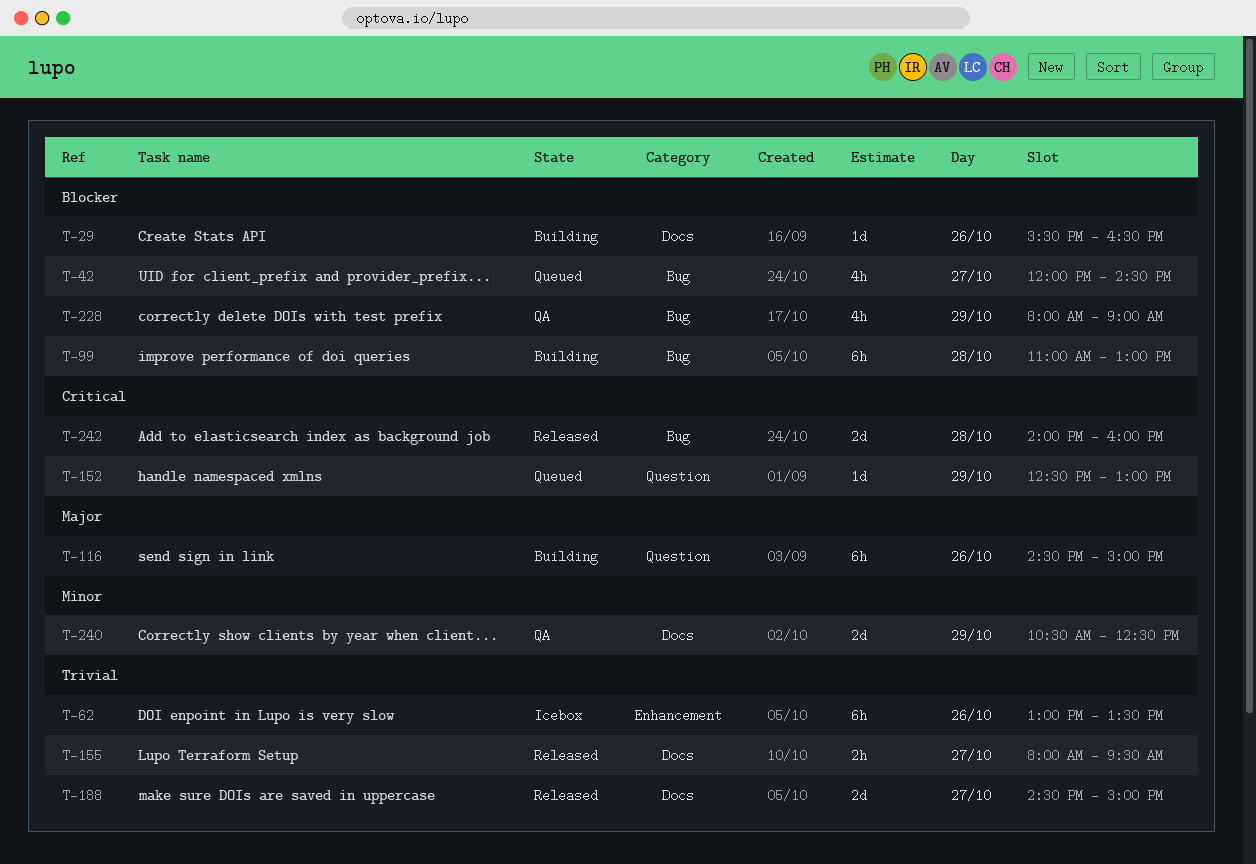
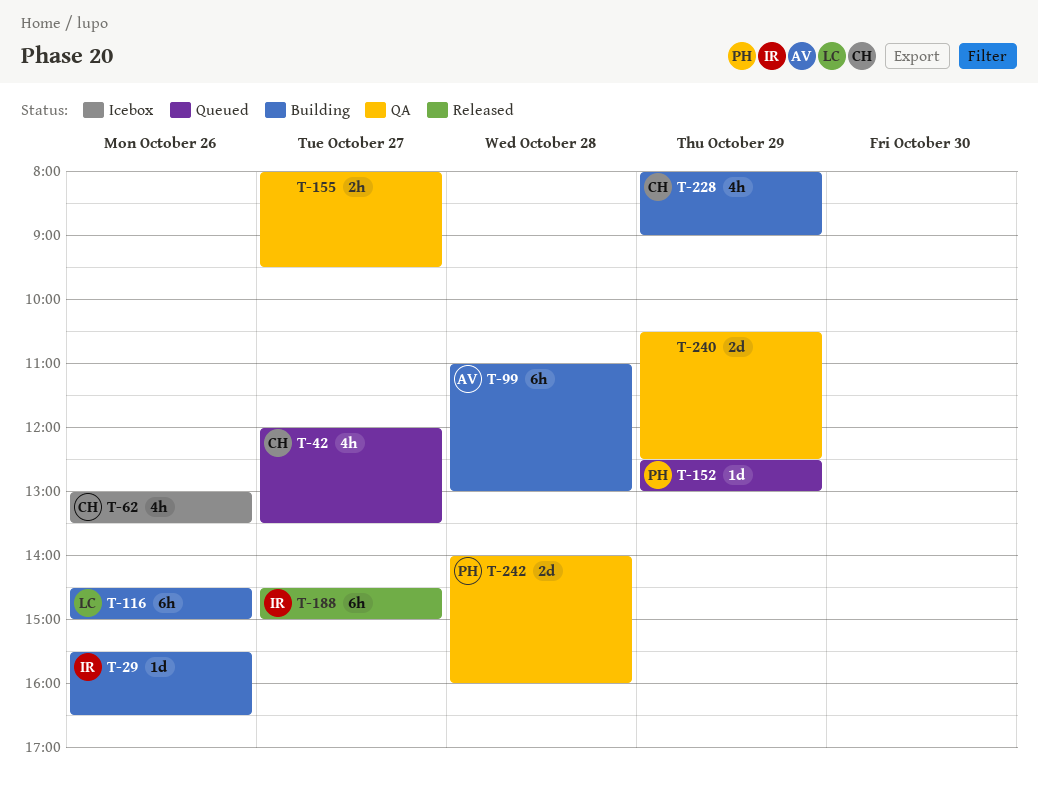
T-42, ends: 14:30 -> 13:30
T-62, estimate: 6h -> 4h
T-155, status: Released -> QA
T-188, estimate: 2d -> 6h
T-228, status: QA -> Building
T-242, status: Released -> QA

